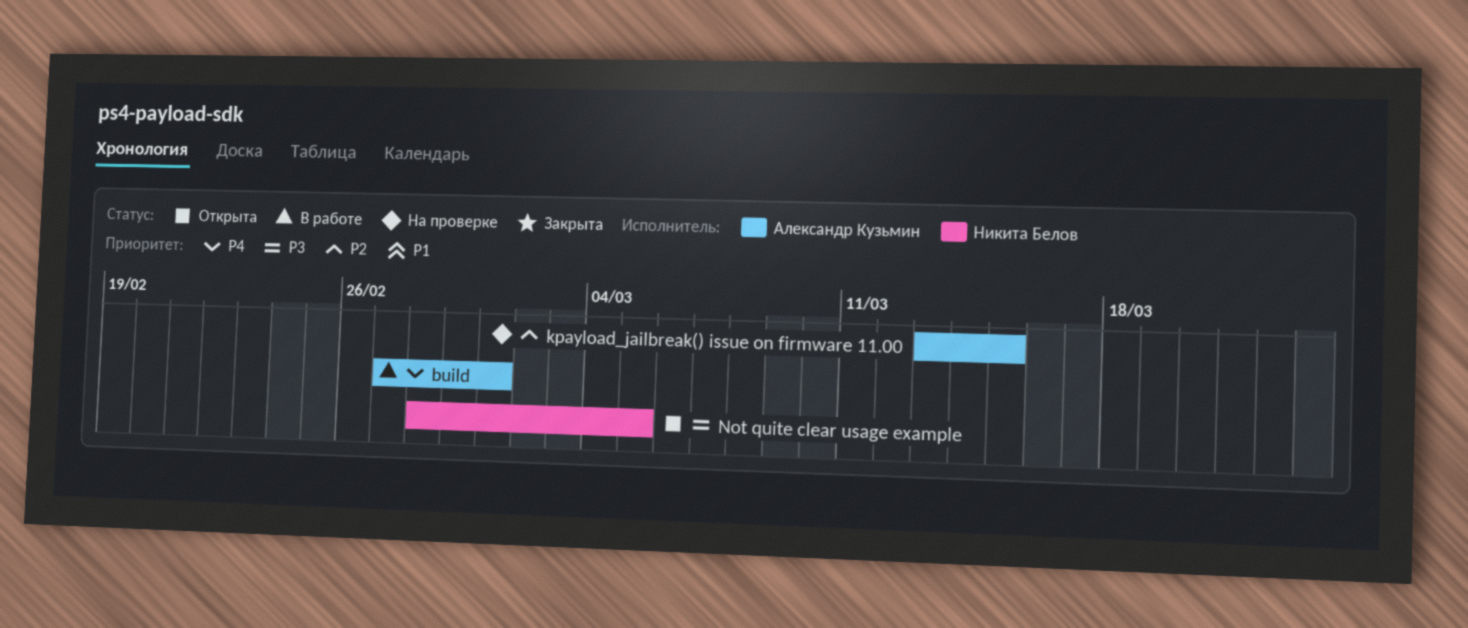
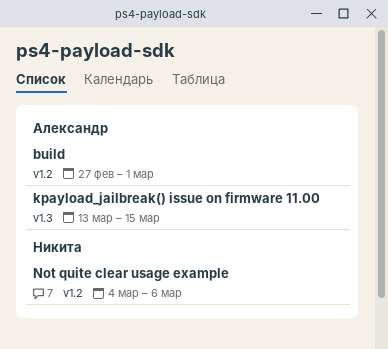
Not quite clear usage example, start: Feb 28 -> Mar 4
Not quite clear usage example, due: Mar 5 -> Mar 6

